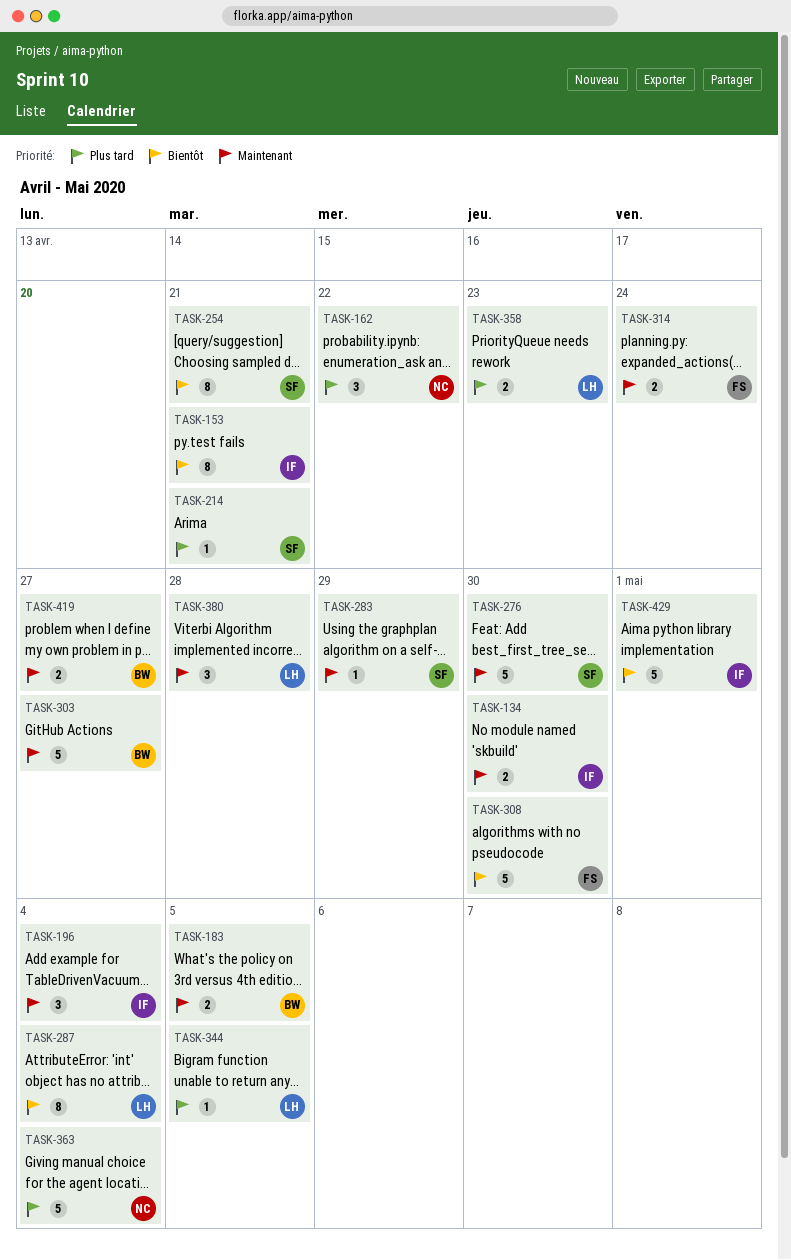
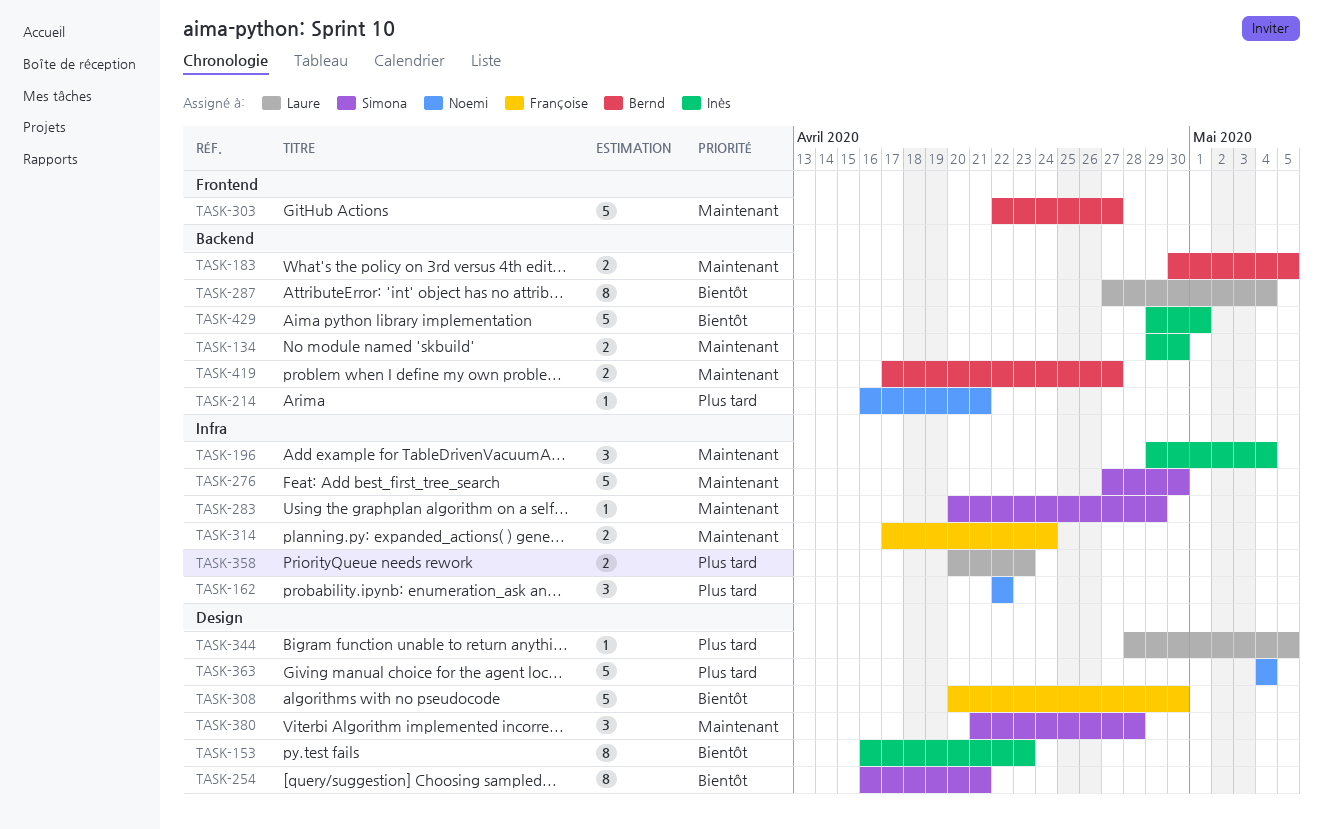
TASK-153, due: Apr 21 -> Apr 23
TASK-214, owner: Simona -> Noemi
TASK-380, owner: Laure -> Simona

